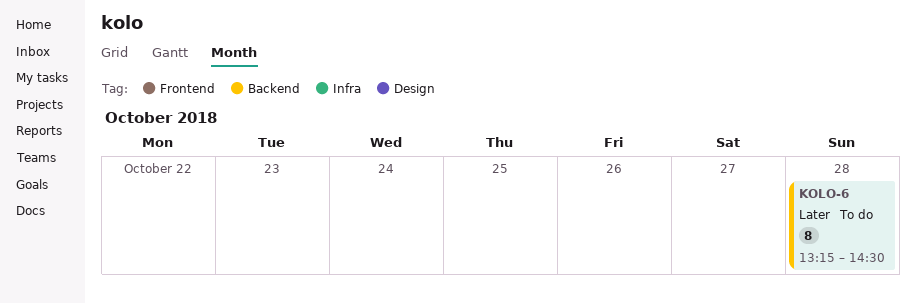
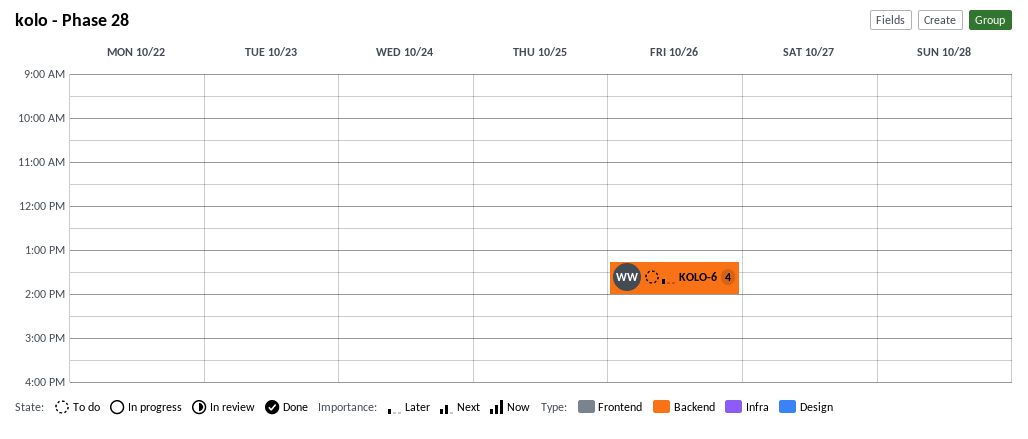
KOLO-6, estimate: 8 -> 4
KOLO-6, day: Oct 28 -> Oct 26
KOLO-6, ends: 14:30 -> 14:00

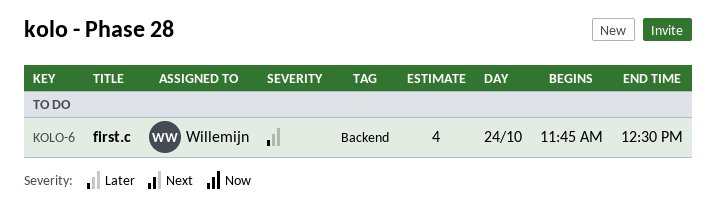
KOLO-6, day: Oct 26 -> Oct 24
KOLO-6, begins: 13:15 -> 11:45
KOLO-6, ends: 14:00 -> 12:30

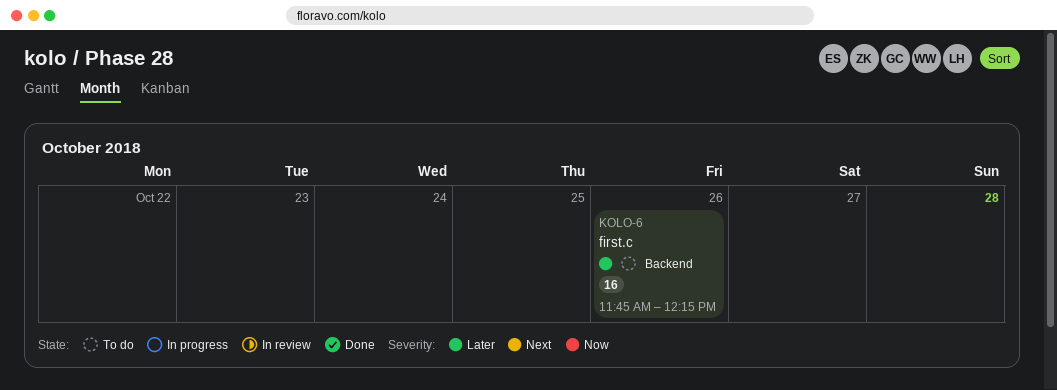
KOLO-6, estimate: 4 -> 16
KOLO-6, day: Oct 24 -> Oct 26
KOLO-6, ends: 12:30 -> 12:15

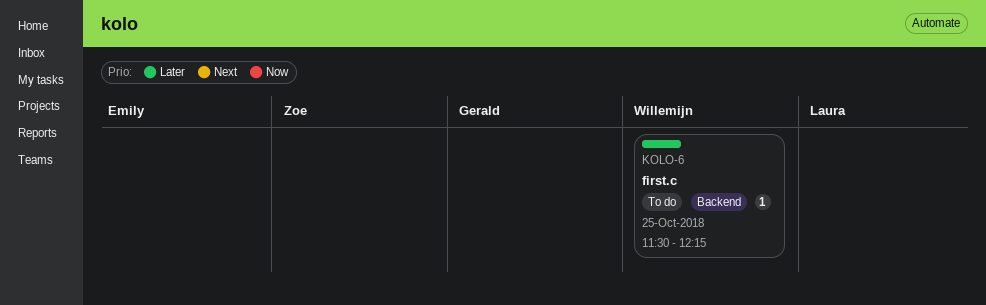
KOLO-6, estimate: 16 -> 1
KOLO-6, day: Oct 26 -> Oct 25
KOLO-6, begins: 11:45 -> 11:30

